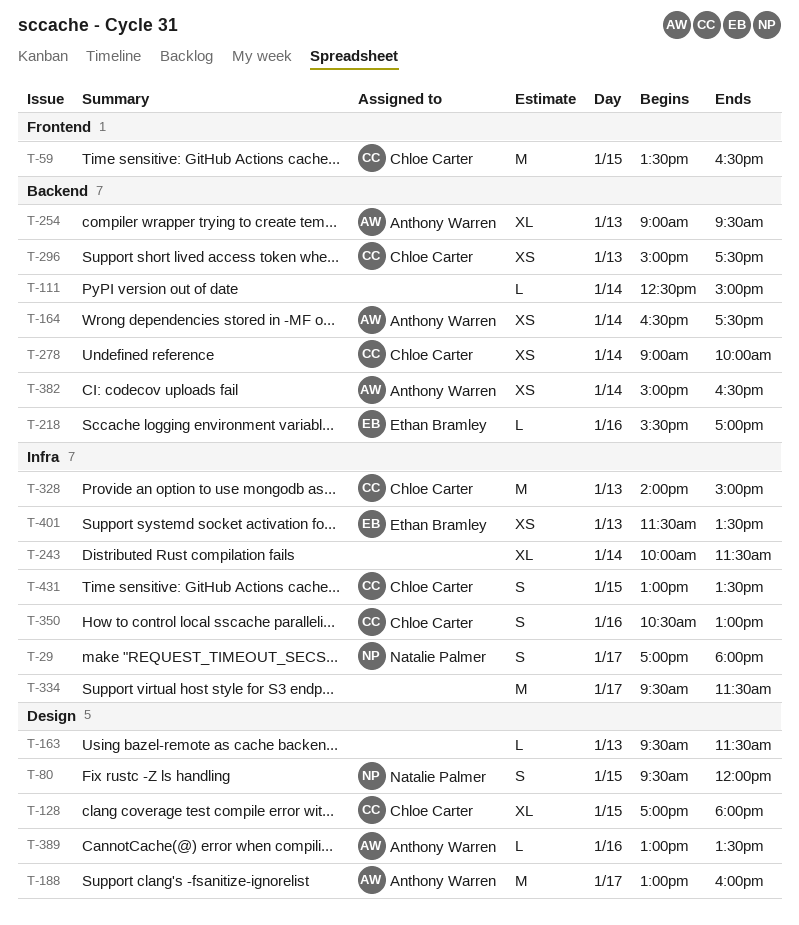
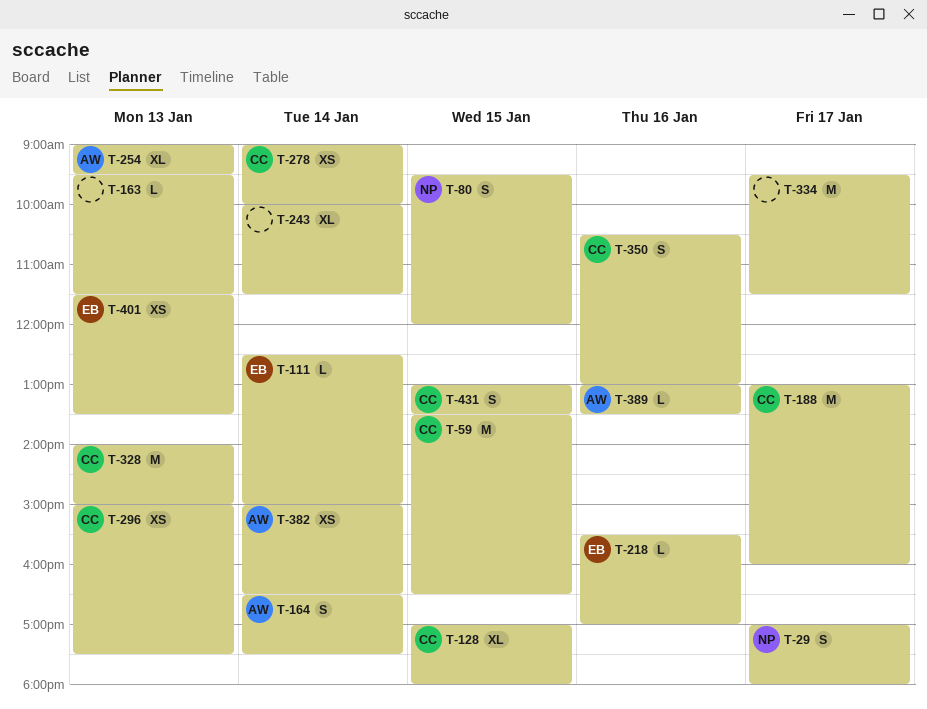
T-111, owner: none -> Ethan Bramley
T-164, estimate: XS -> S
T-188, owner: Anthony Warren -> Chloe Carter

